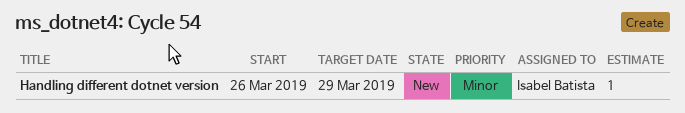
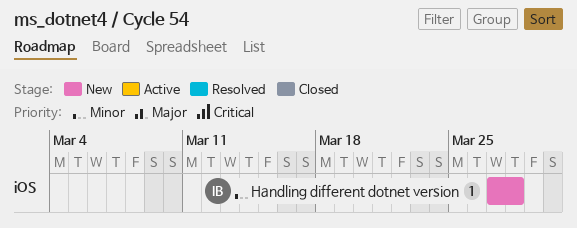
Handling different dotnet version, start: Mar 26 -> Mar 27
Handling different dotnet version, due: Mar 29 -> Mar 28

